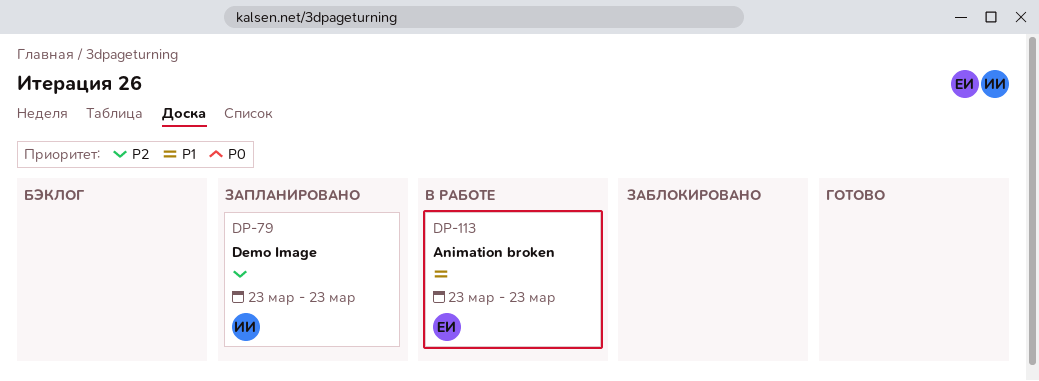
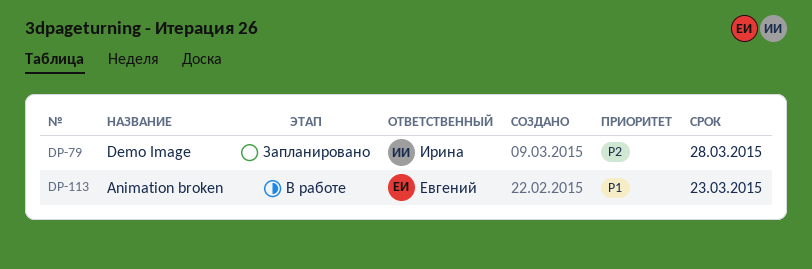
DP-79, due: Mar 23 -> Mar 28

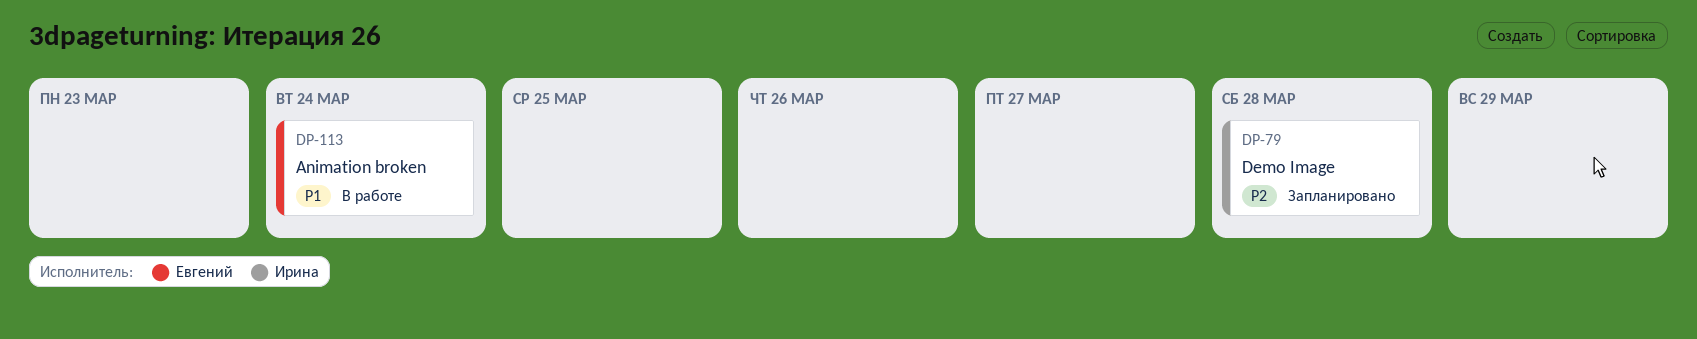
DP-113, due: Mar 23 -> Mar 24

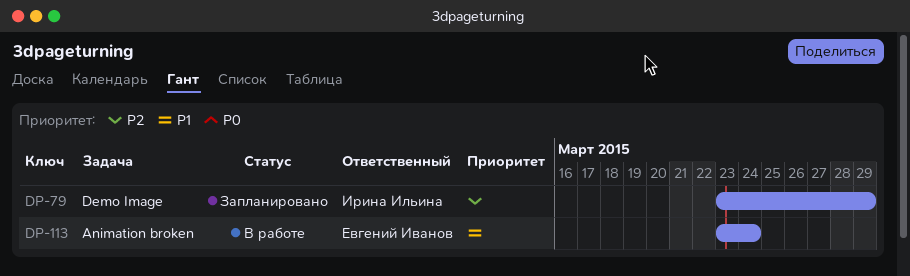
DP-79, due: Mar 28 -> Mar 29

